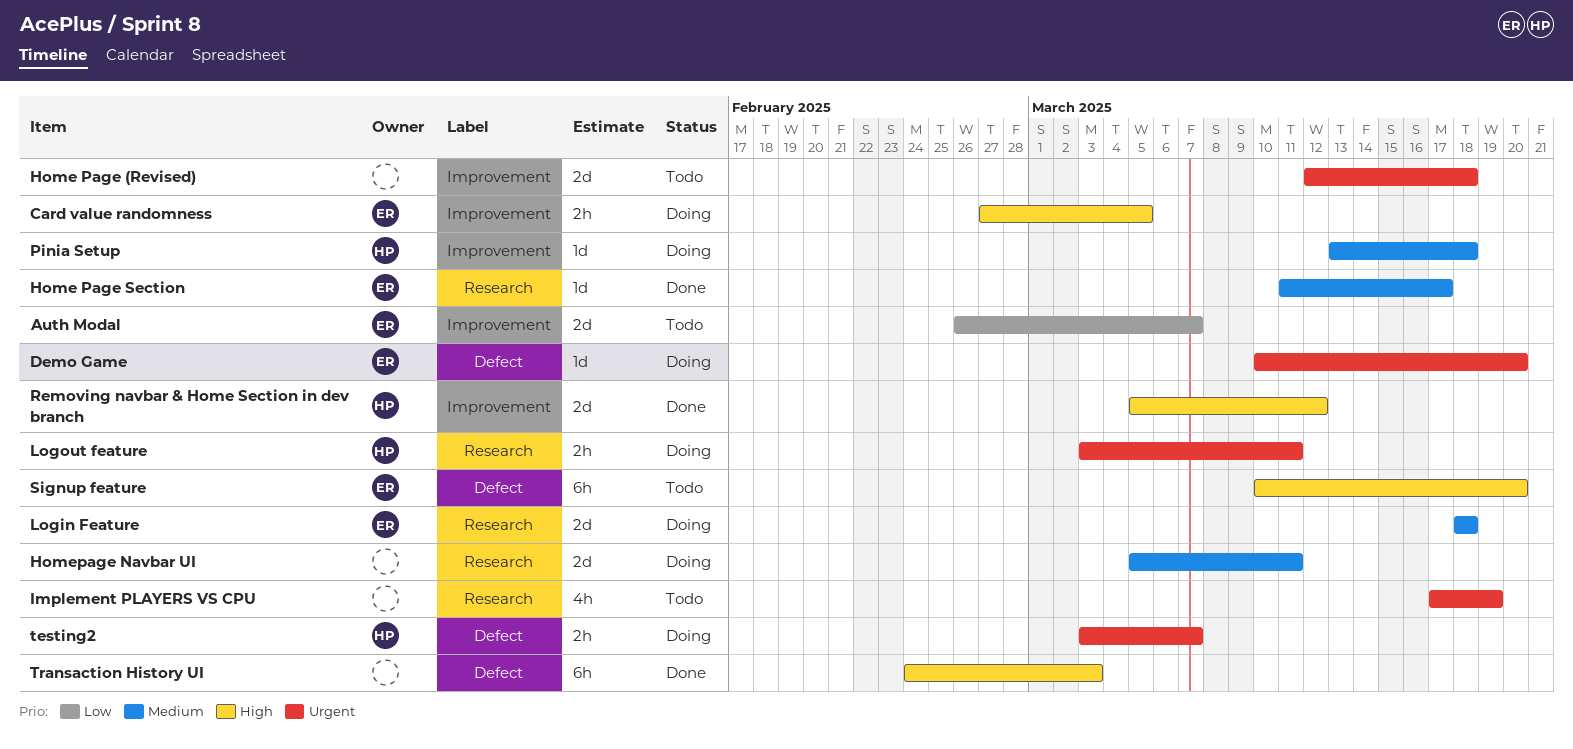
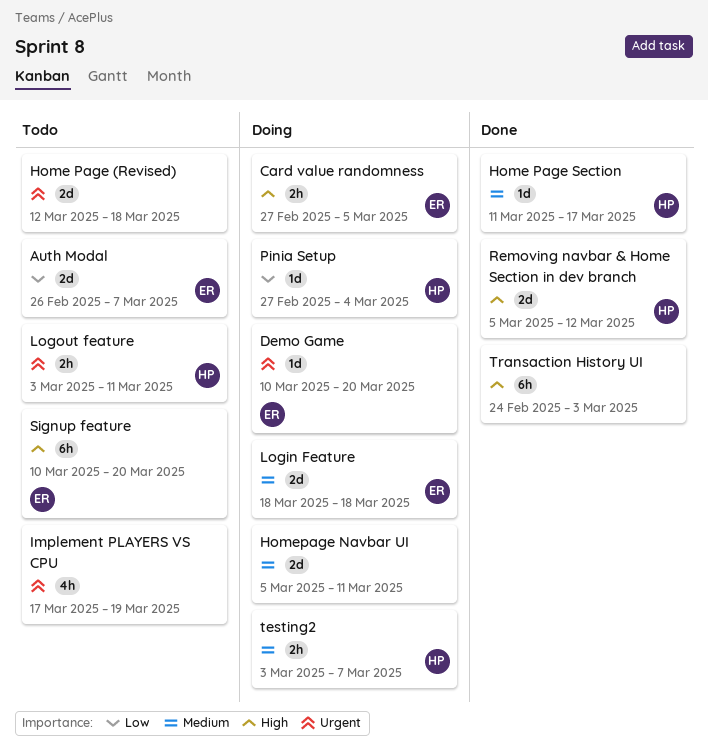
Home Page Section, owner: ER -> HP
Logout feature, status: Doing -> Todo
Pinia Setup, priority: Medium -> Low
Pinia Setup, start: Mar 13 -> Feb 27
Pinia Setup, due: Mar 18 -> Mar 4
testing2, priority: Urgent -> Medium

